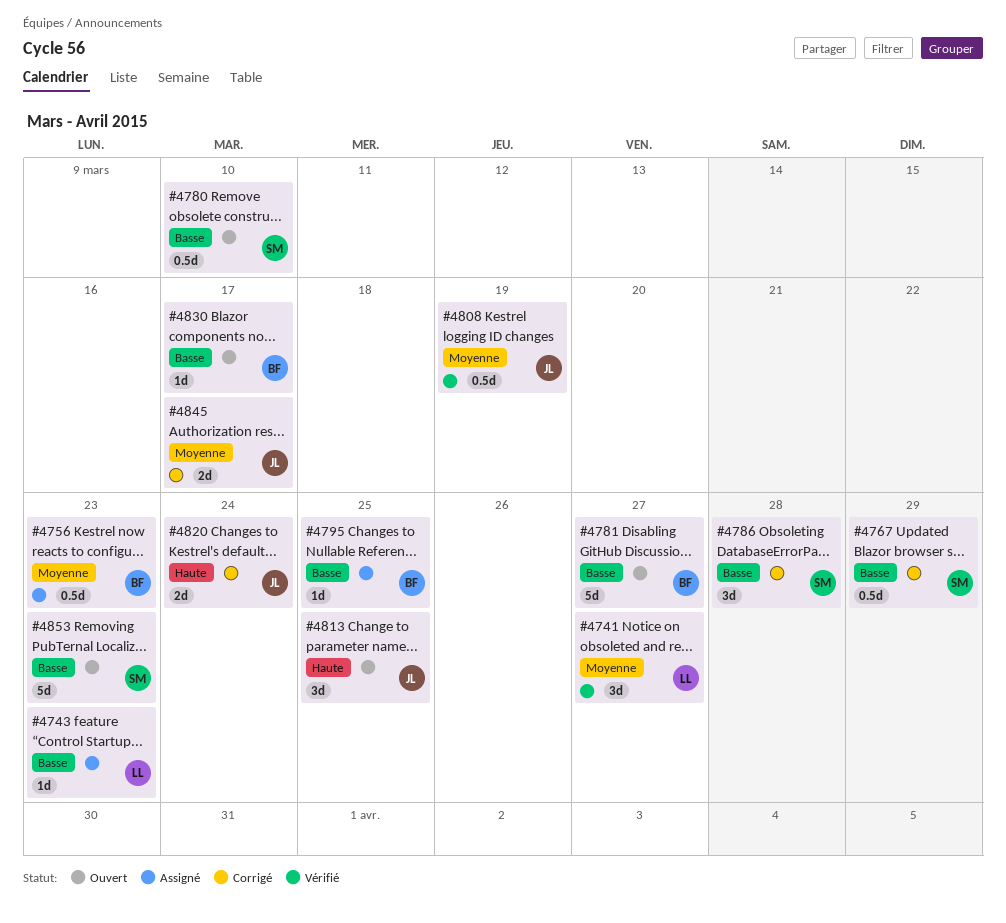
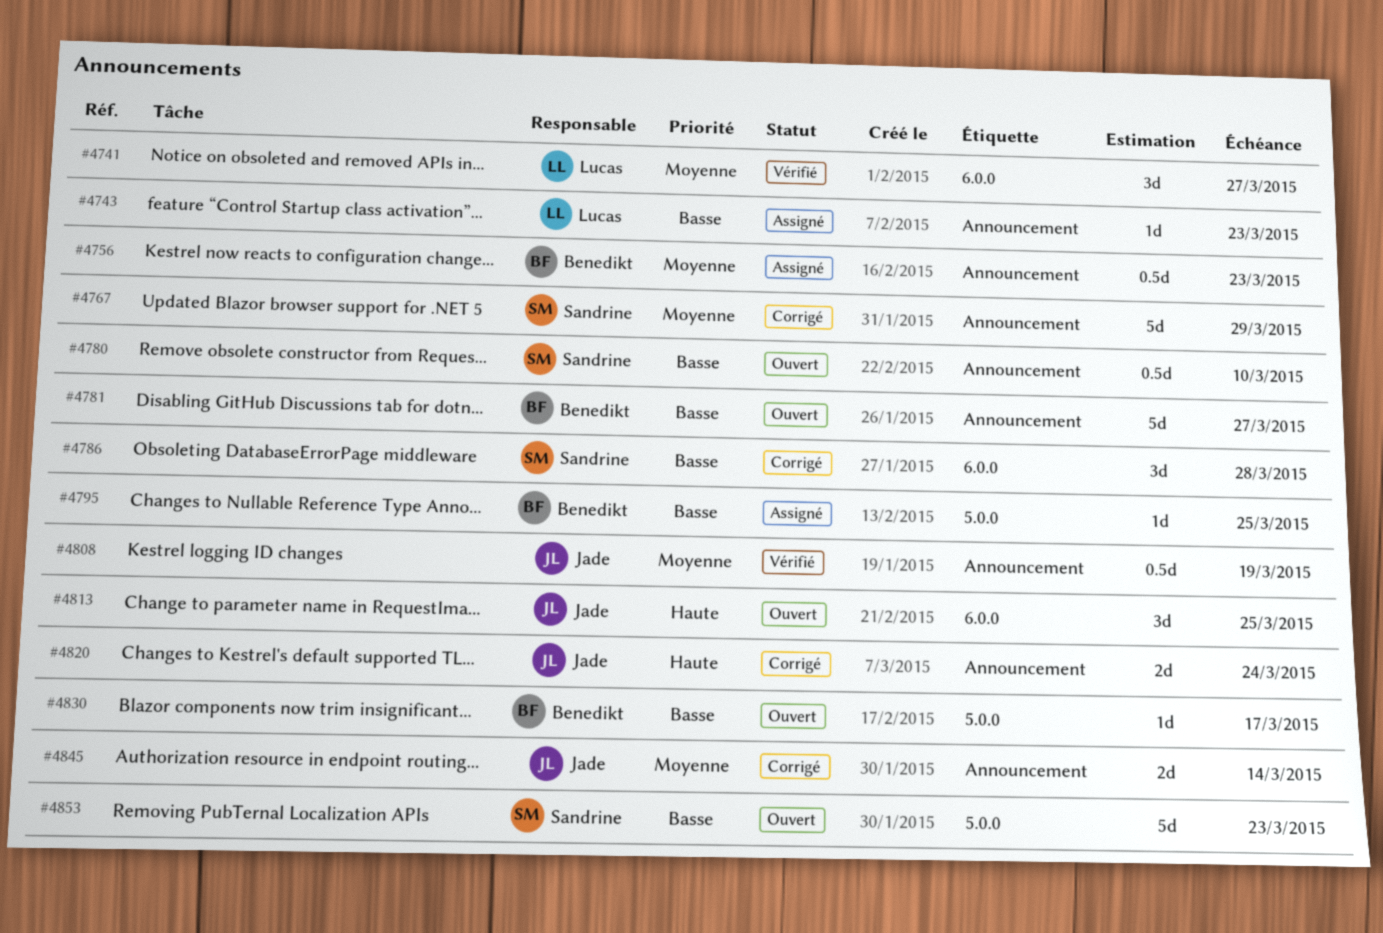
#4767, priority: Basse -> Moyenne
#4767, estimate: 0.5d -> 5d
#4845, due: Mar 17 -> Mar 14

